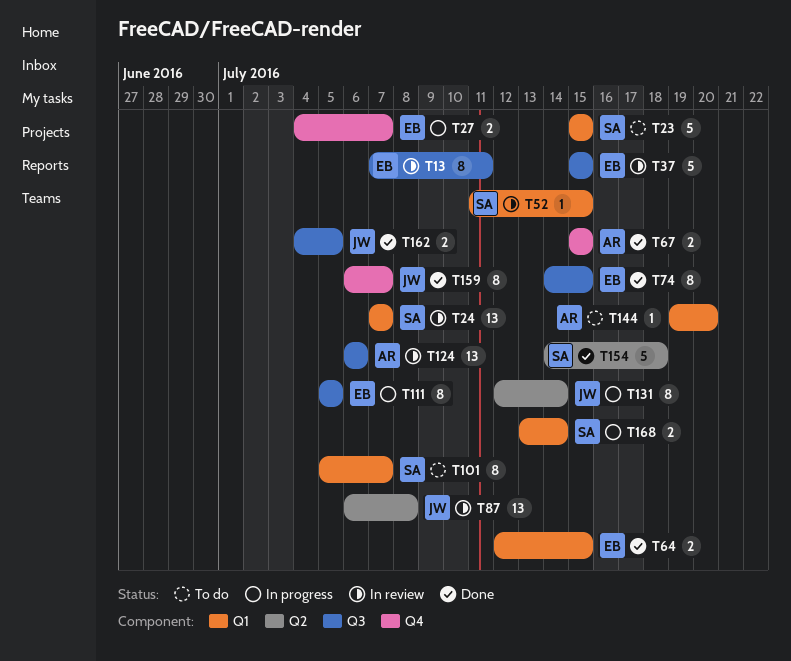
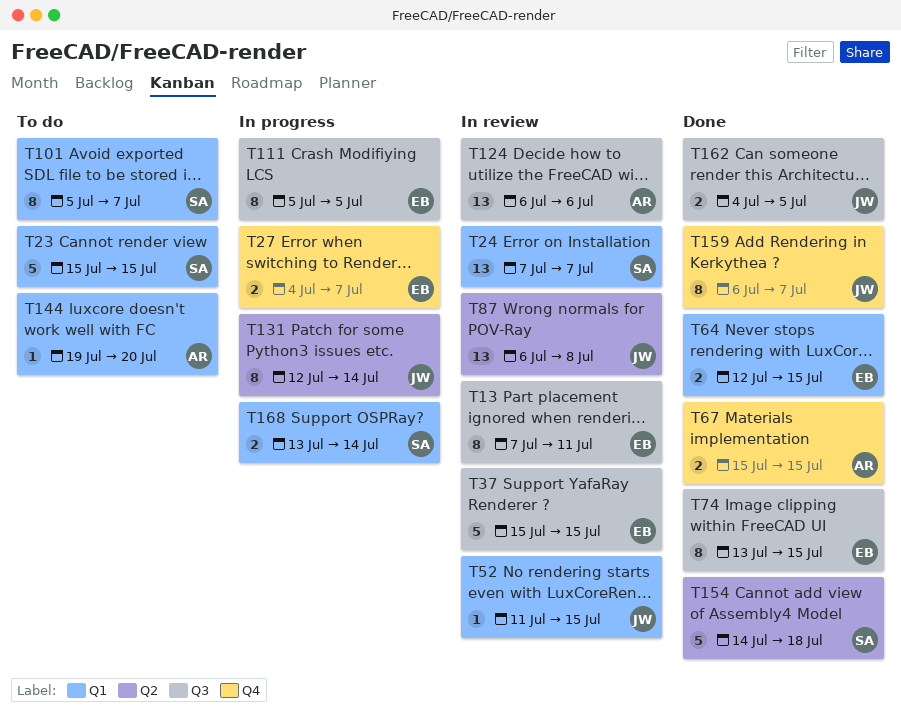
T52, owner: SA -> JW
T74, start: Jul 14 -> Jul 13

